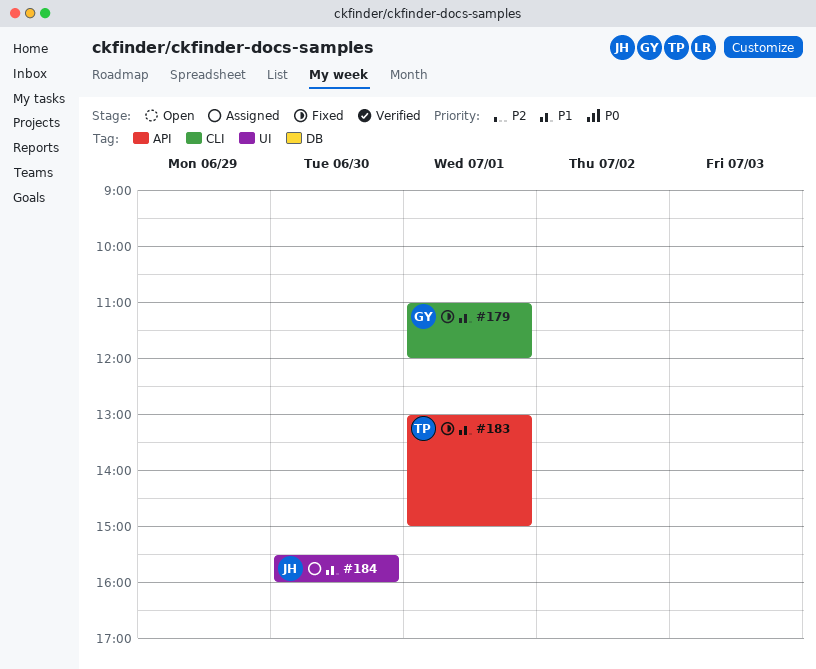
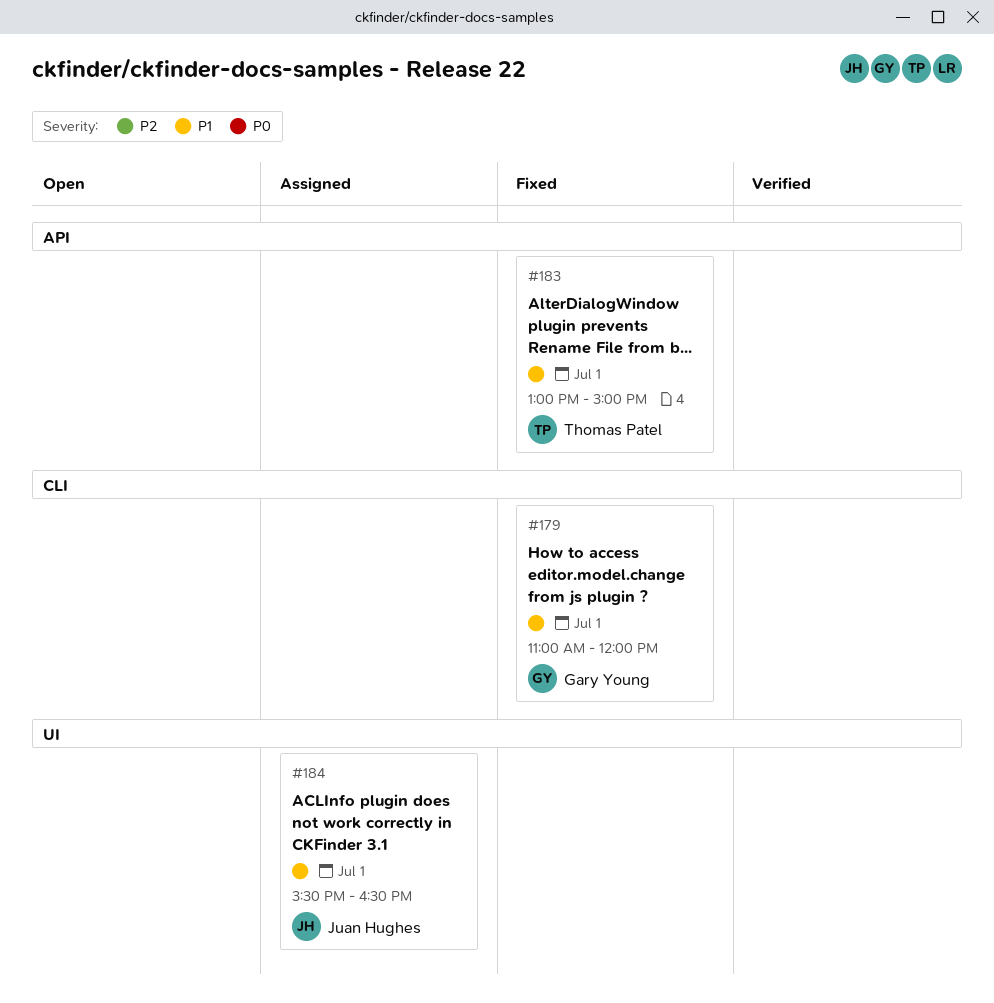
#184, day: Jun 30 -> Jul 1
#184, ends: 16:00 -> 16:30

